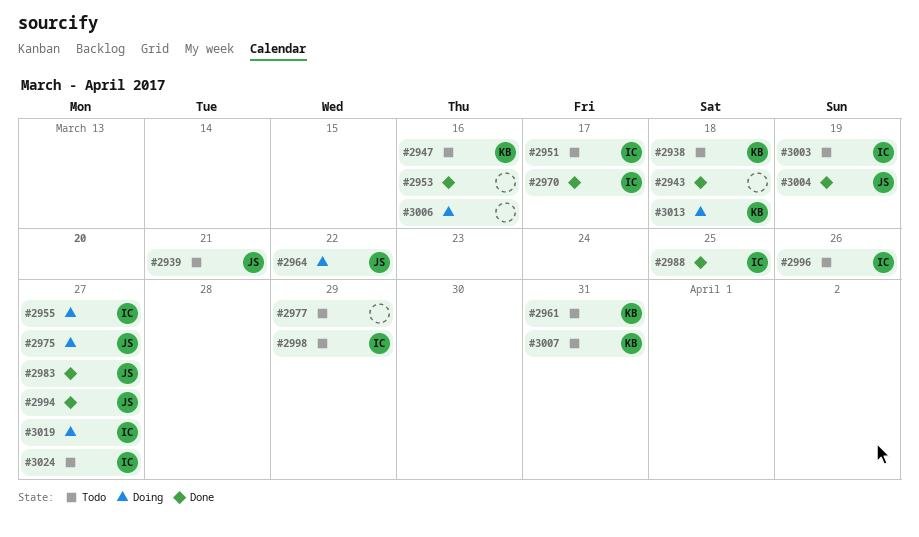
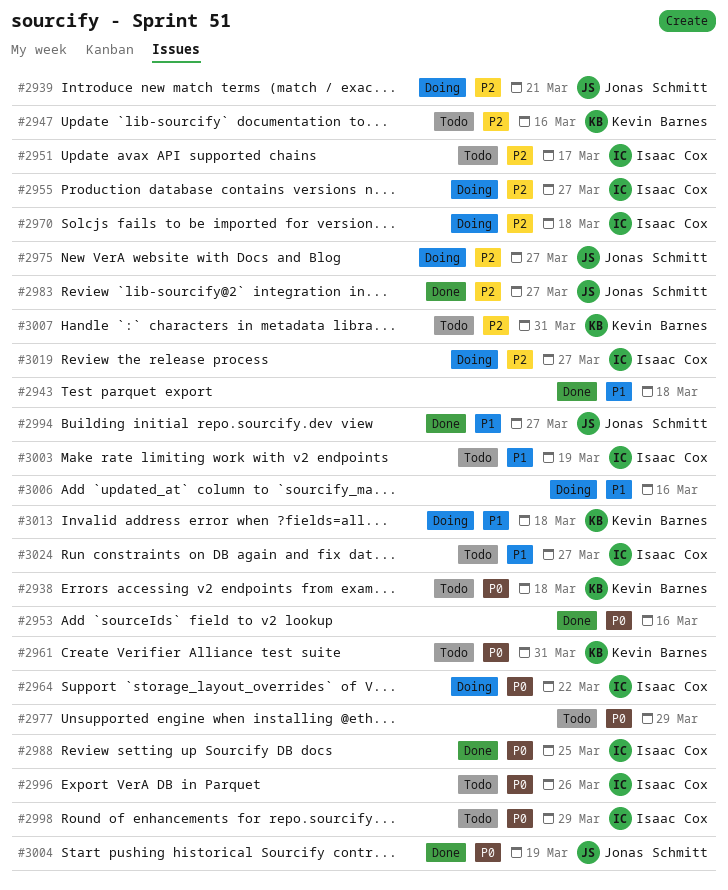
#2939, status: Todo -> Doing
#2964, owner: Jonas Schmitt -> Isaac Cox
#2970, status: Done -> Doing
#2970, due: Mar 17 -> Mar 18

